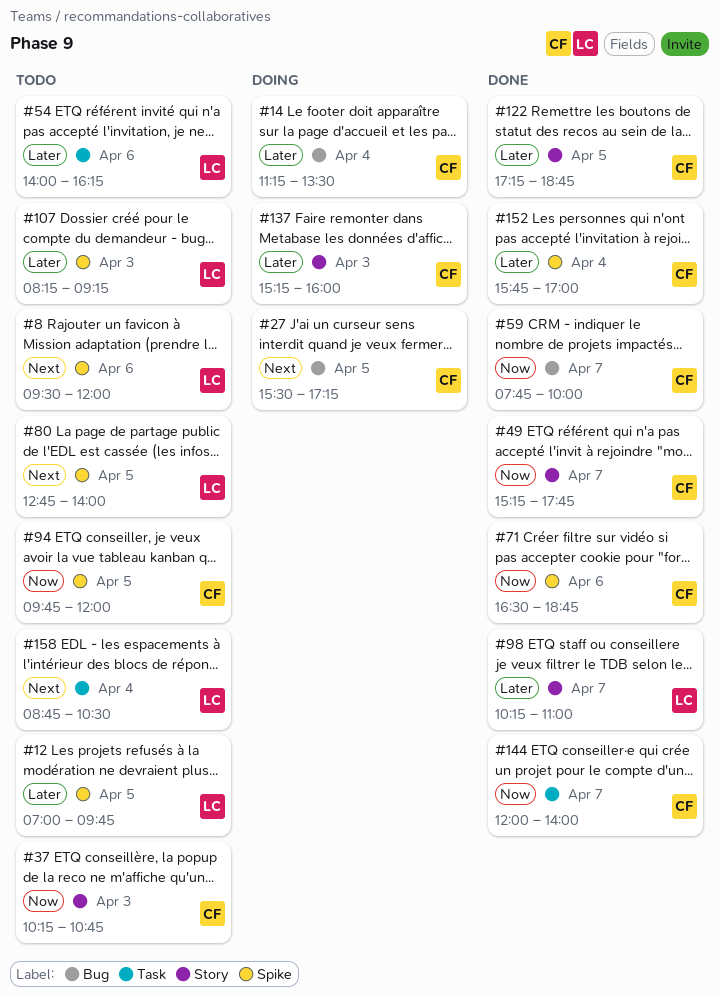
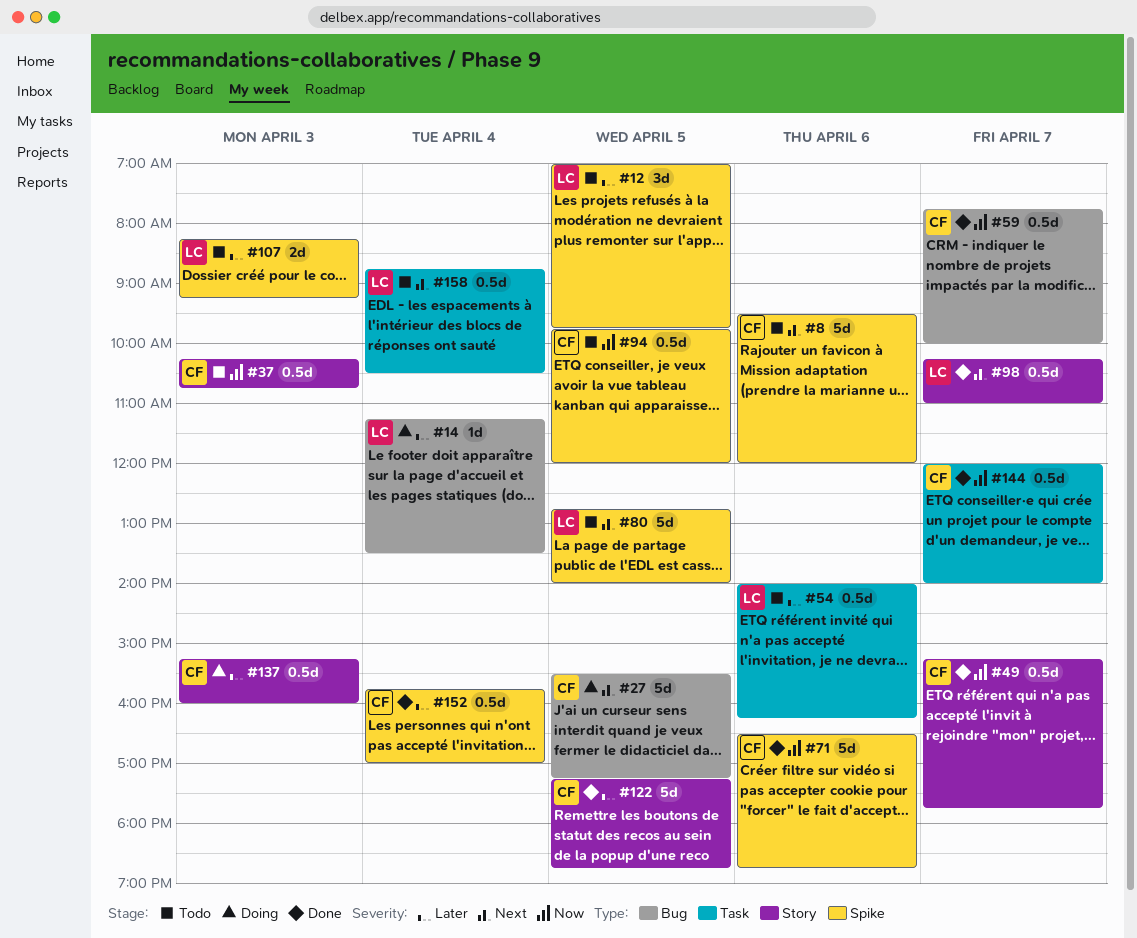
#8, owner: LC -> CF
#14, owner: CF -> LC
#98, priority: Later -> Next

